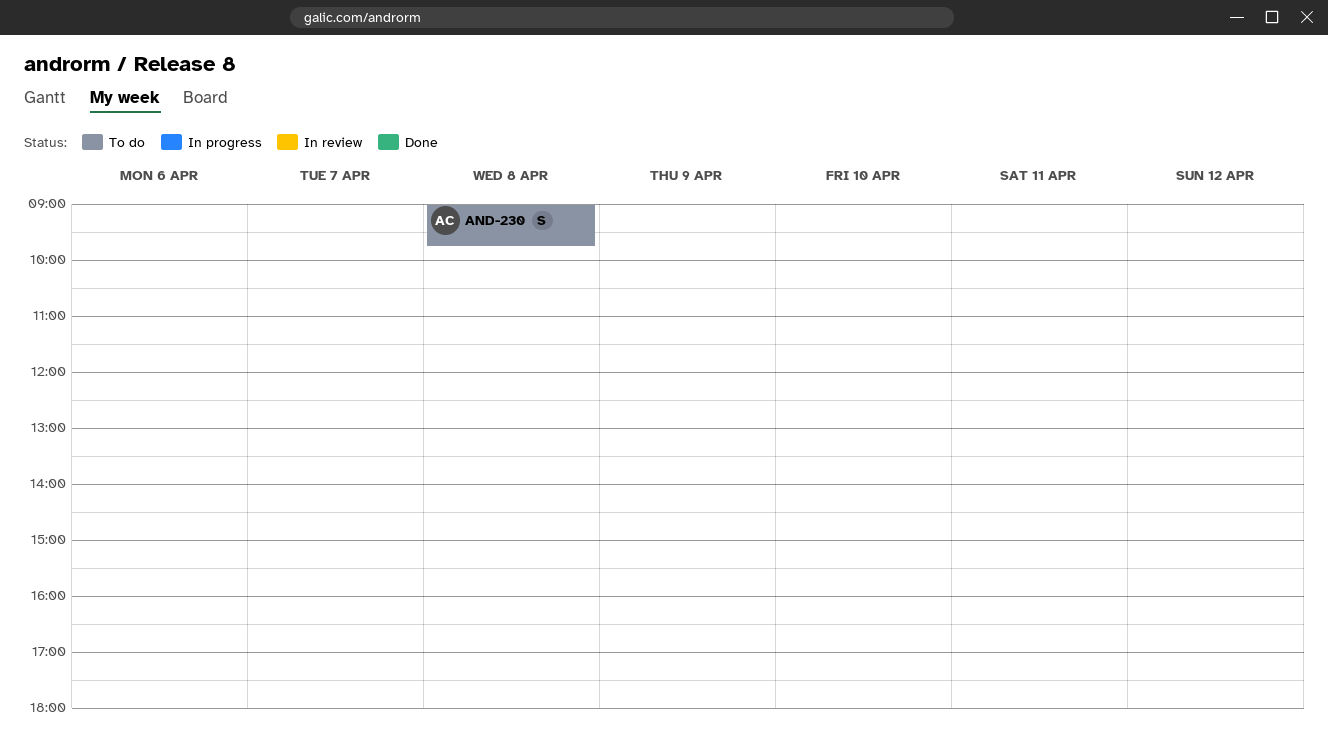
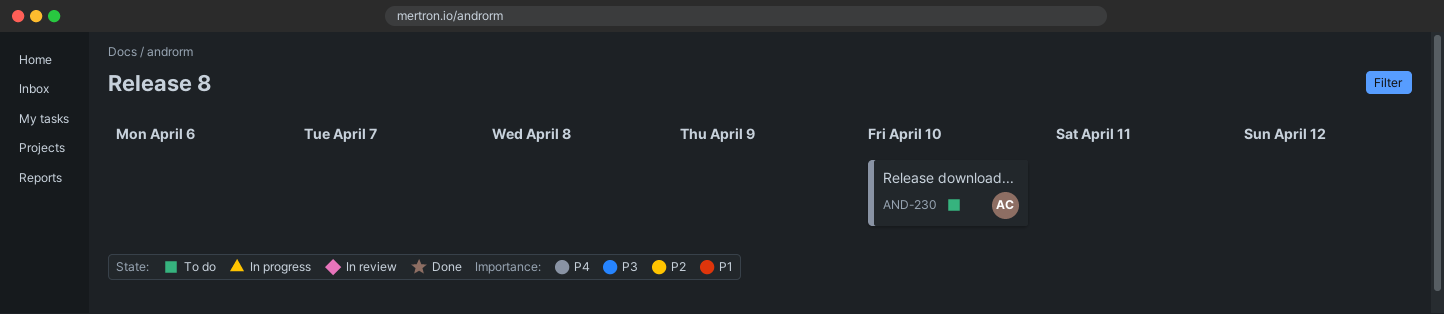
AND-230, day: Apr 8 -> Apr 10

